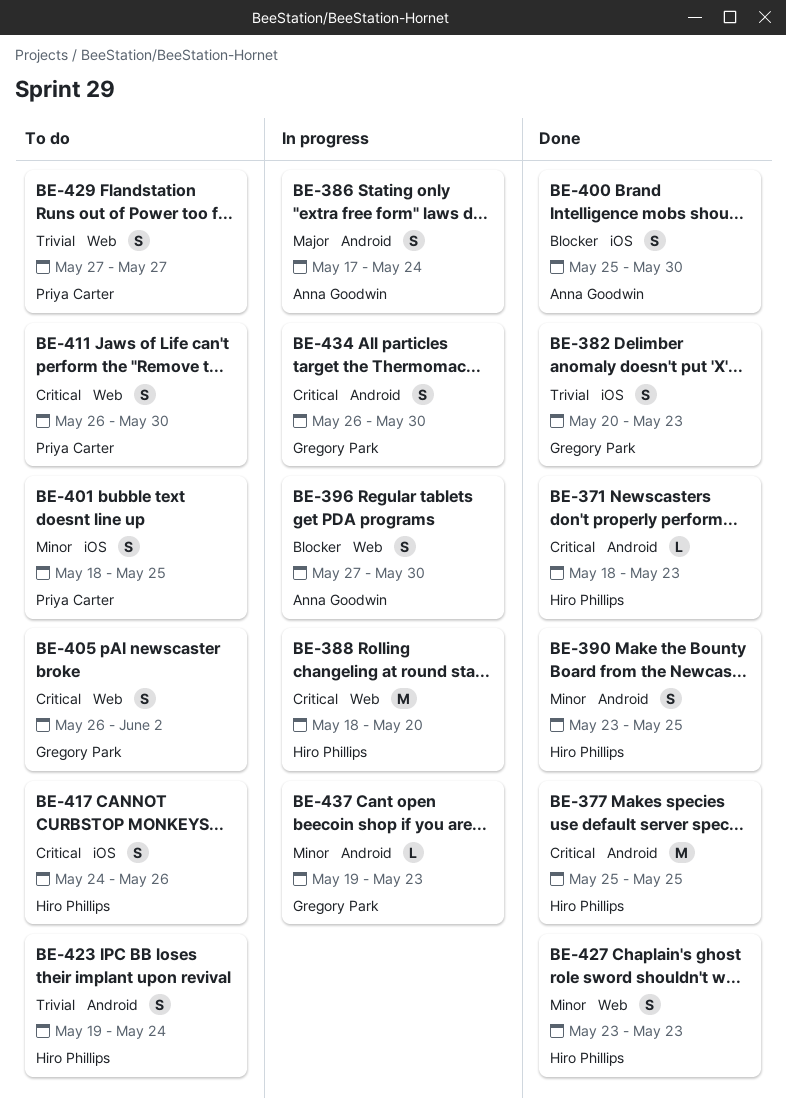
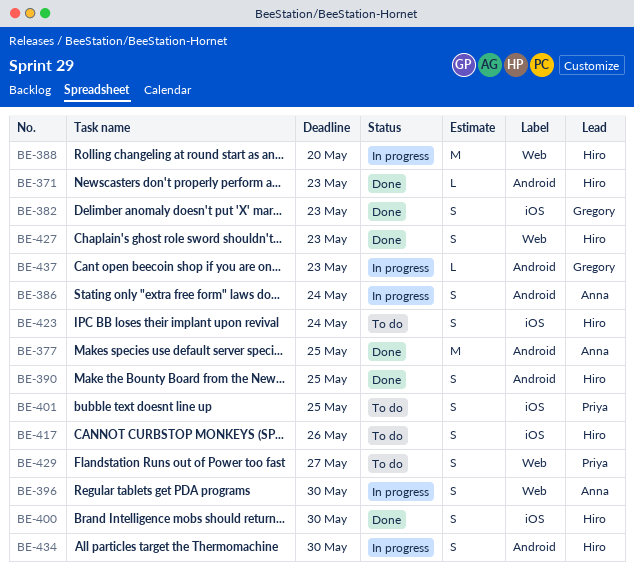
BE-377, owner: Hiro Phillips -> Anna Goodwin
BE-400, owner: Anna Goodwin -> Hiro Phillips
BE-405: present -> none
BE-411: present -> none
BE-423, label: Android -> iOS
BE-434, owner: Gregory Park -> Hiro Phillips

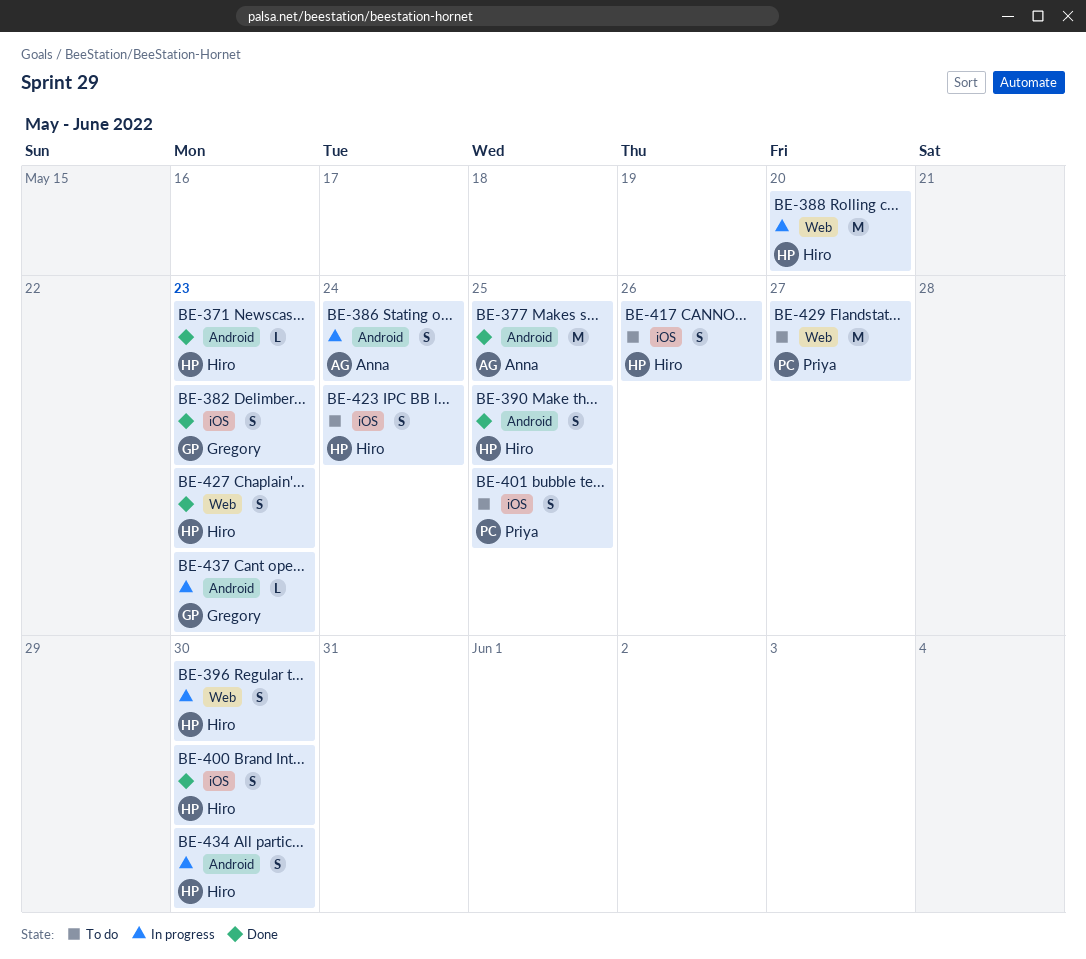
BE-396, owner: Anna -> Hiro
BE-429, estimate: S -> M

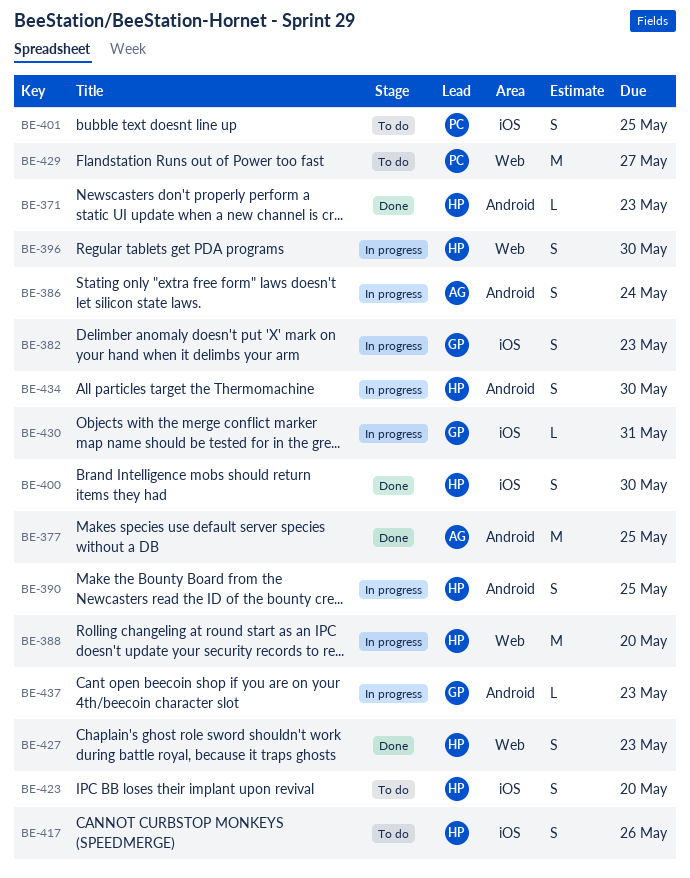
BE-382, status: Done -> In progress
BE-390, status: Done -> In progress
BE-423, due: May 24 -> May 20
BE-430: none -> present

